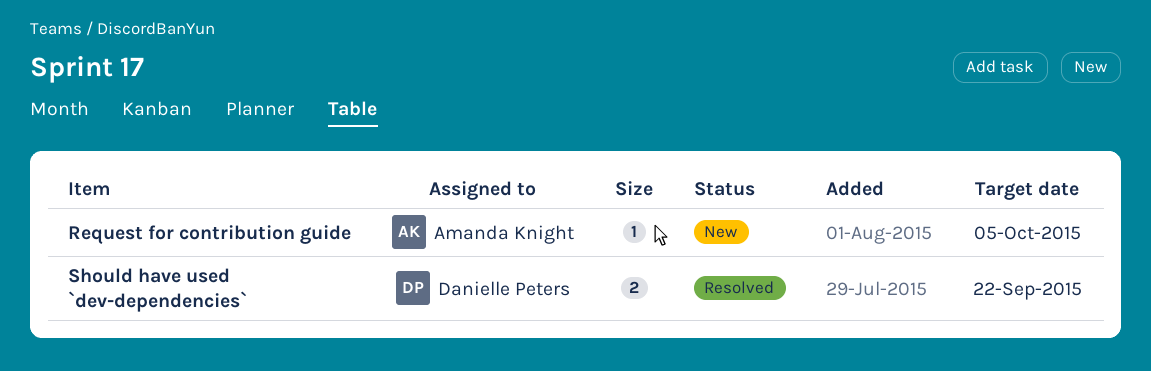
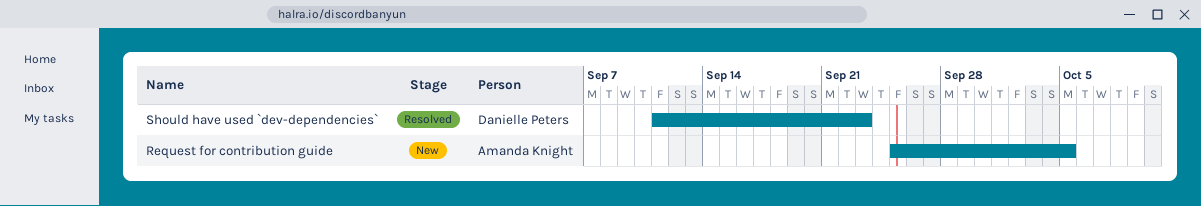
Should have used `dev-dependencies`, due: Sep 22 -> Sep 23

